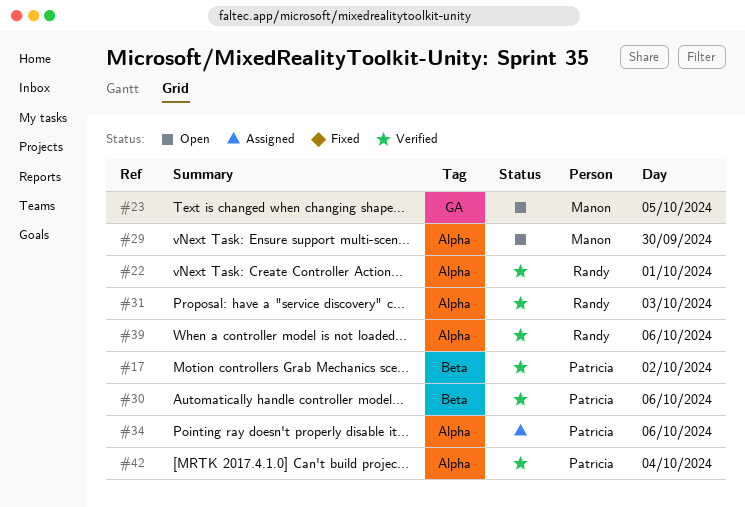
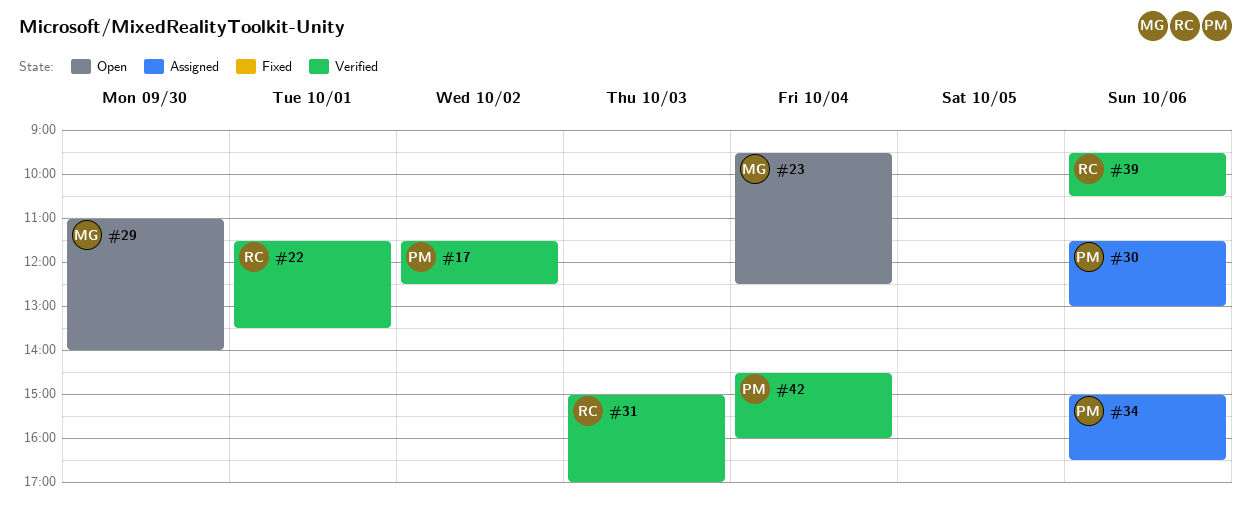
#23, day: Oct 5 -> Oct 4
#30, status: Verified -> Assigned

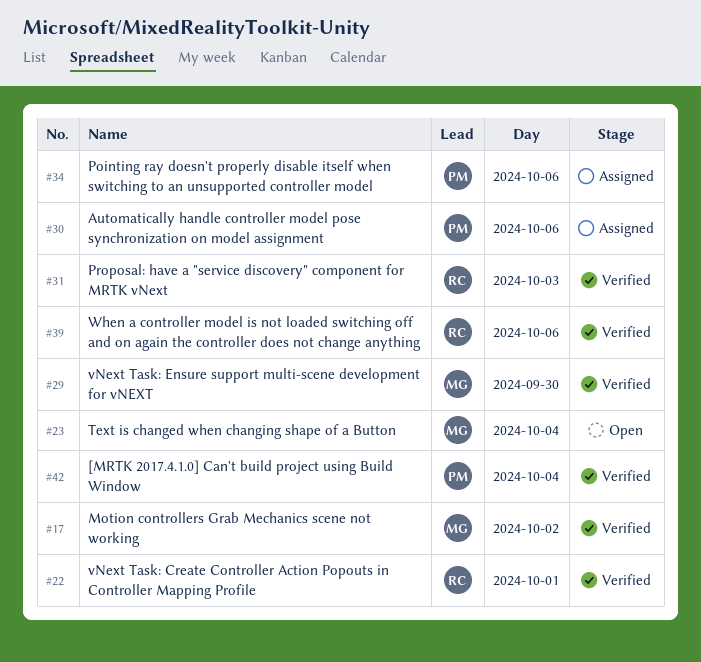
#17, owner: PM -> MG
#29, status: Open -> Verified

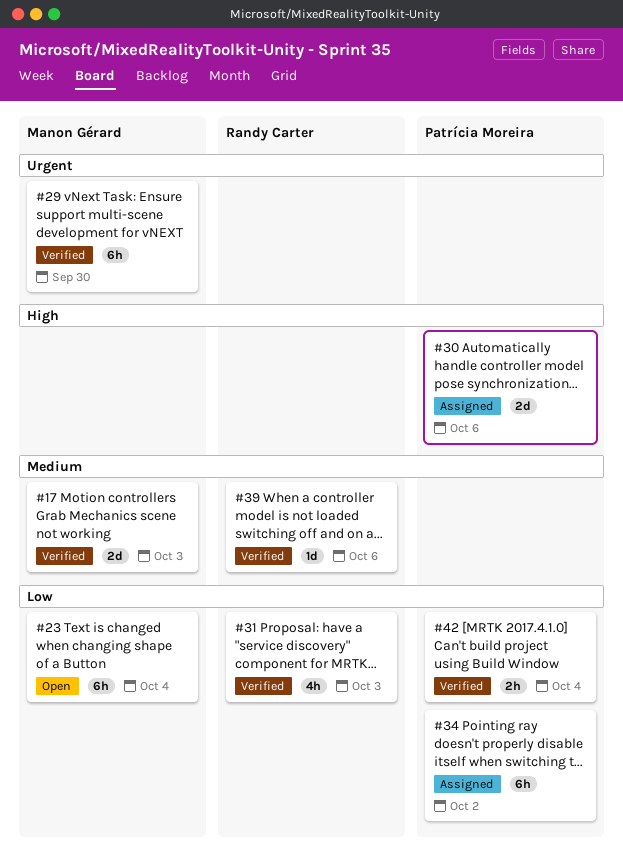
#17, day: Oct 2 -> Oct 3
#22: present -> none
#34, day: Oct 6 -> Oct 2

